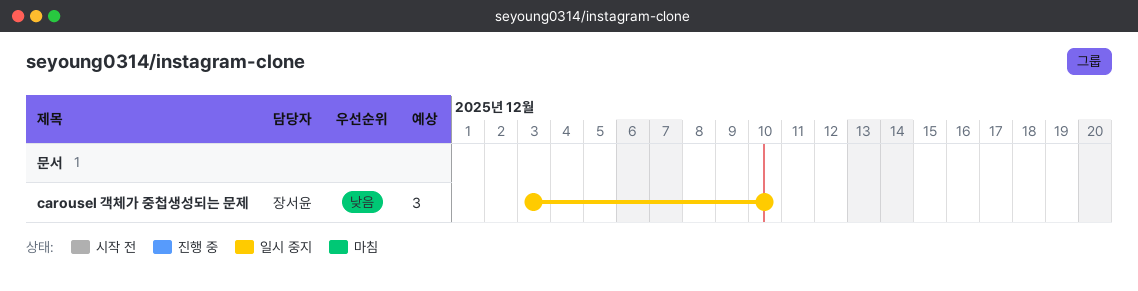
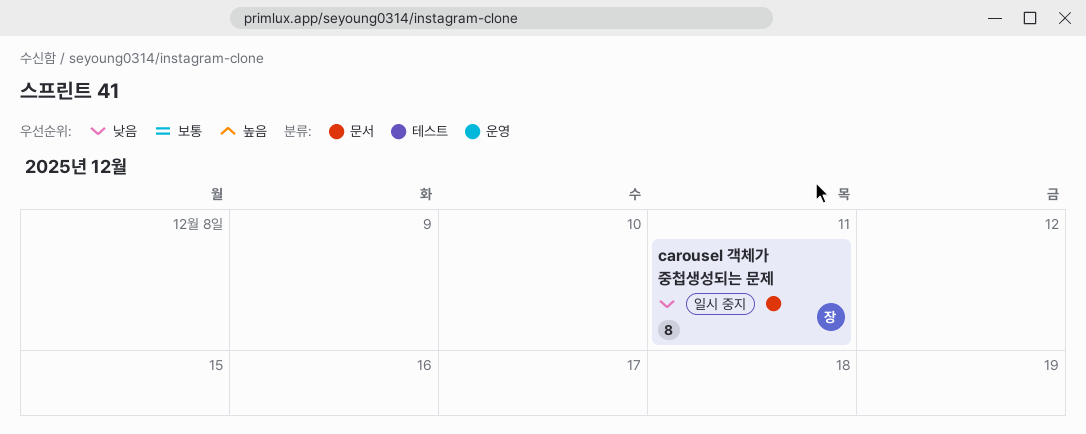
carousel 객체가 중첩생성되는 문제, estimate: 3 -> 8
carousel 객체가 중첩생성되는 문제, due: Dec 10 -> Dec 11

